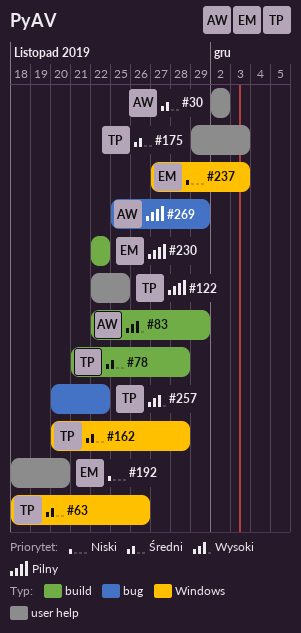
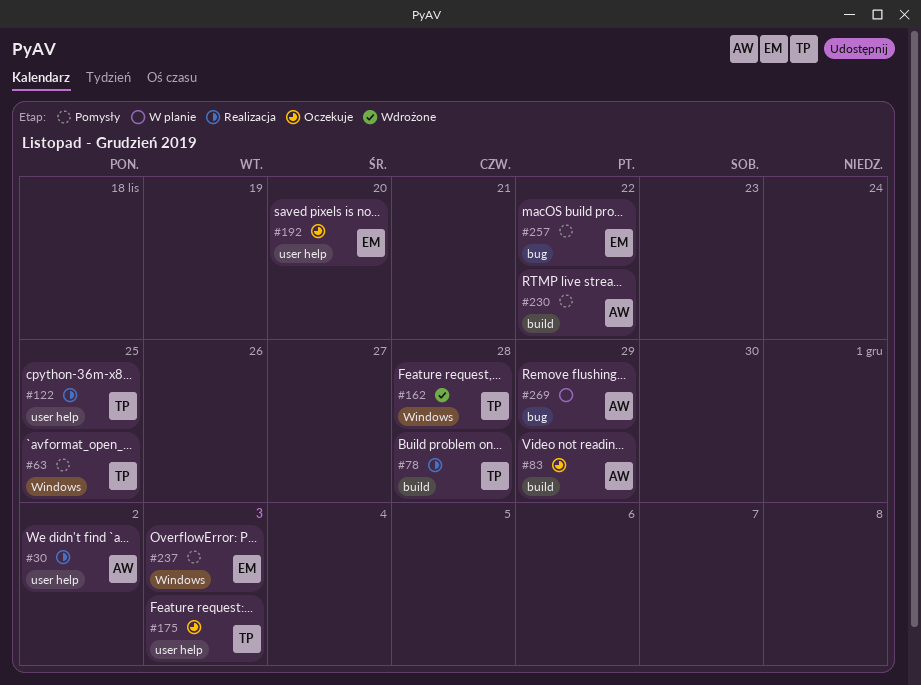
#63, due: Nov 26 -> Nov 25
#230, owner: EM -> AW
#257, owner: TP -> EM

